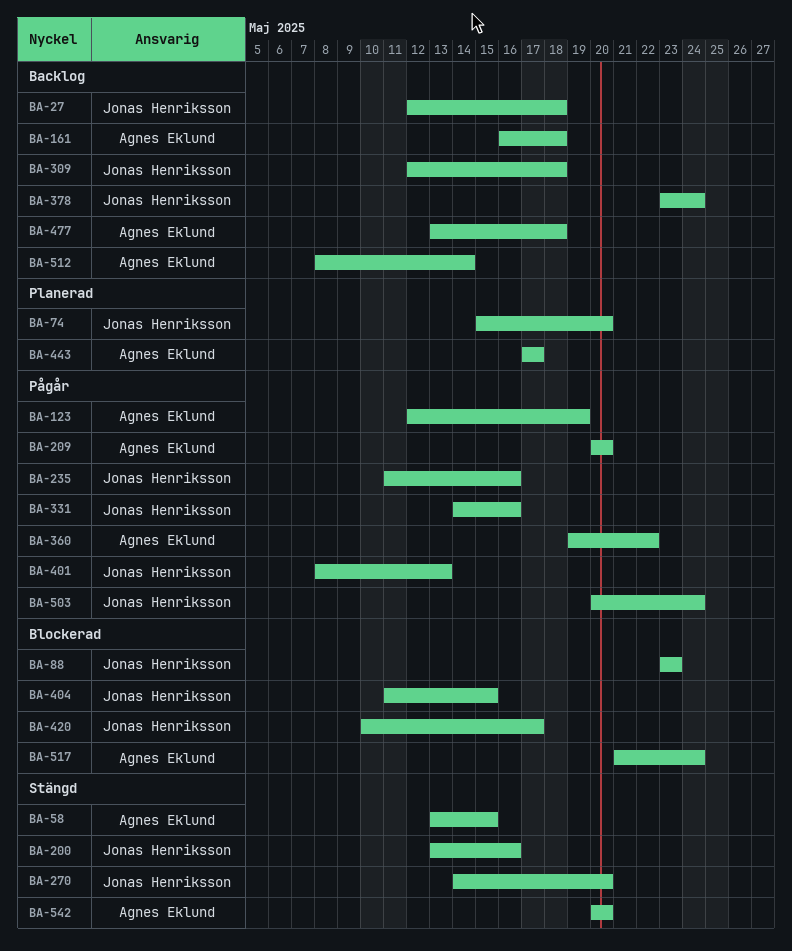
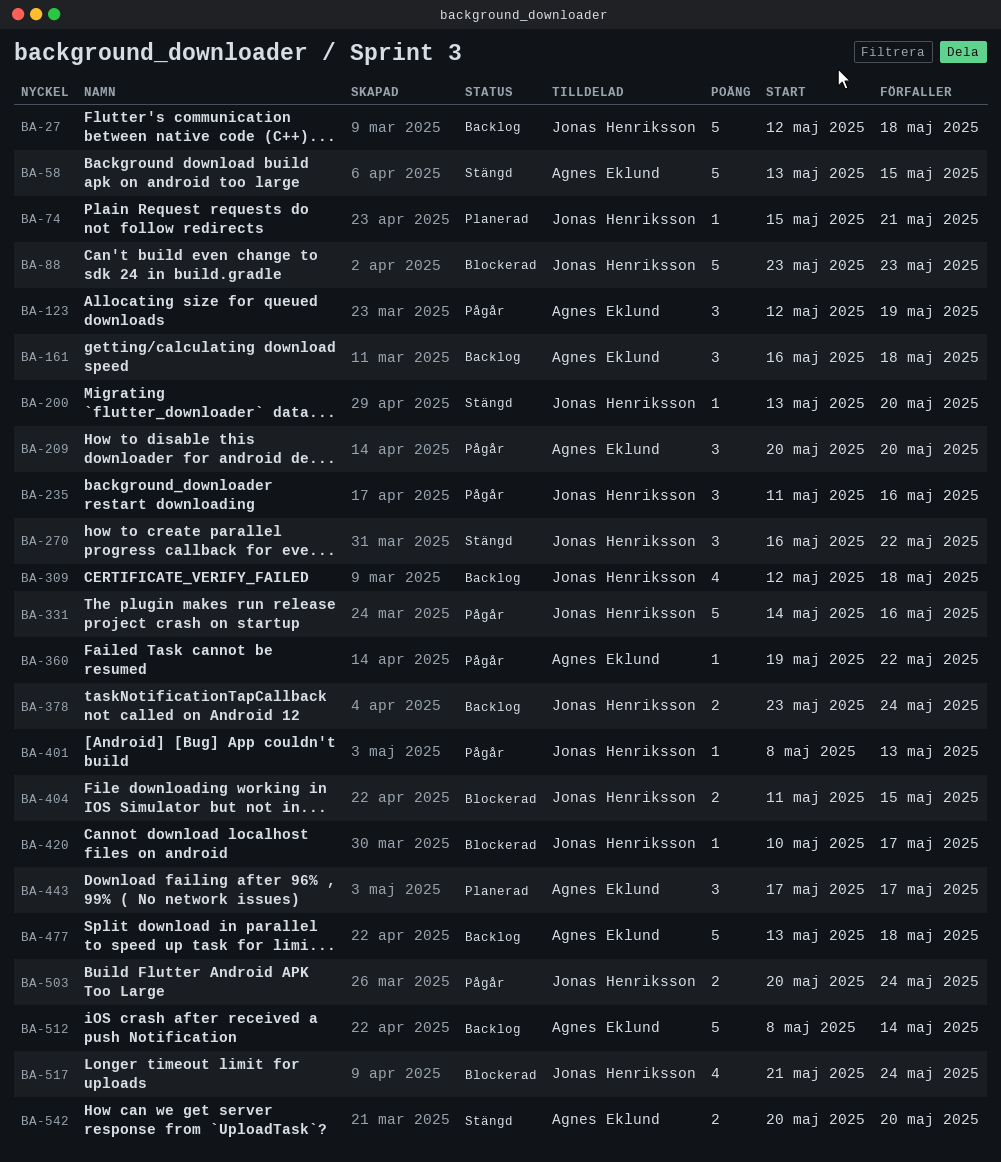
BA-74, due: May 20 -> May 21
BA-200, due: May 16 -> May 20
BA-270, start: May 14 -> May 16
BA-270, due: May 20 -> May 22
BA-517, owner: Agnes Eklund -> Jonas Henriksson

